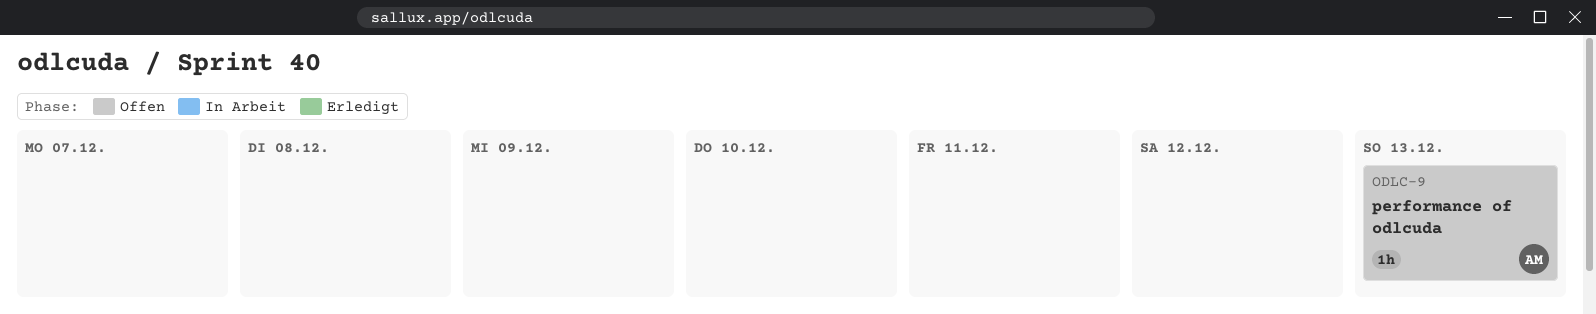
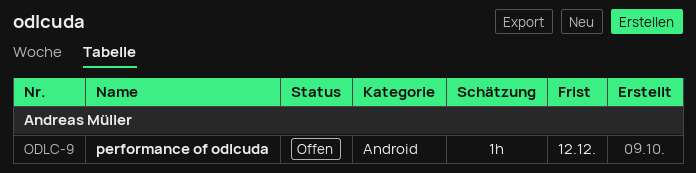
ODLC-9, due: Dec 13 -> Dec 12

